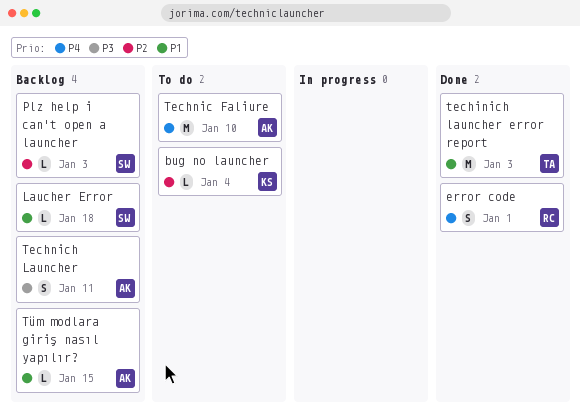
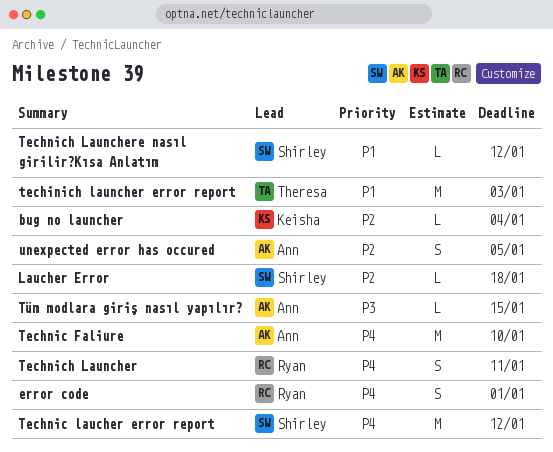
Laucher Error, priority: P1 -> P2
Plz help i can't open a launcher: present -> none
Technic laucher error report: none -> present
Technich Launcher, owner: Ann -> Ryan
Technich Launcher, priority: P3 -> P4
Technich Launchere nasıl girilir?Kısa Anlatım: none -> present
Tüm modlara giriş nasıl yapılır?, priority: P1 -> P3
unexpected error has occured: none -> present

